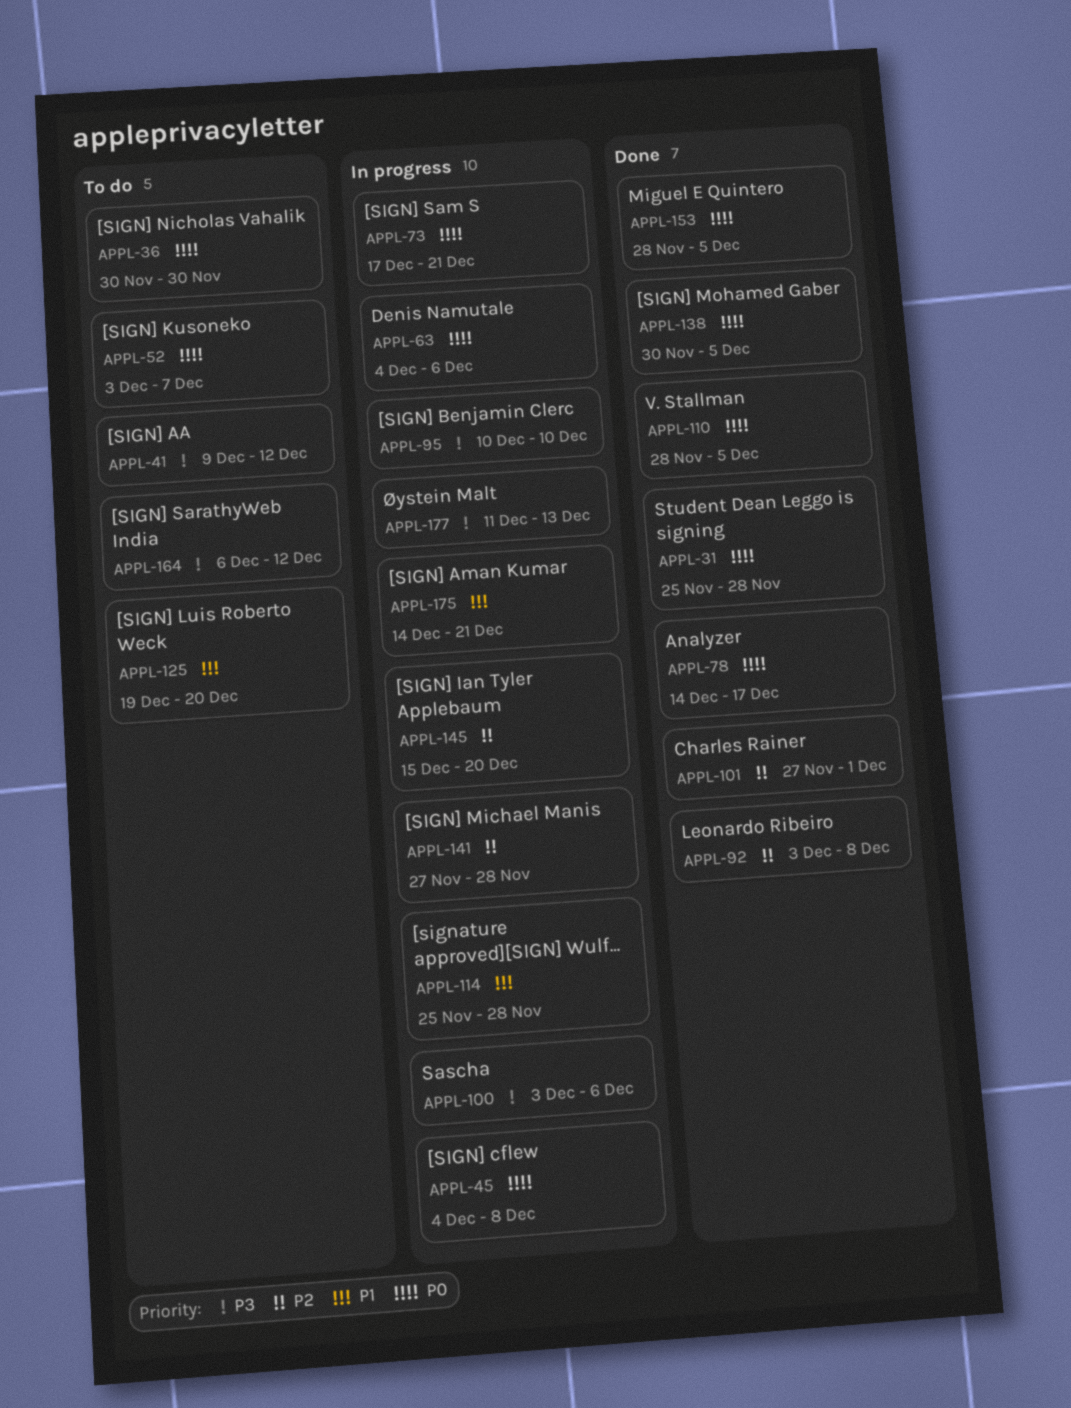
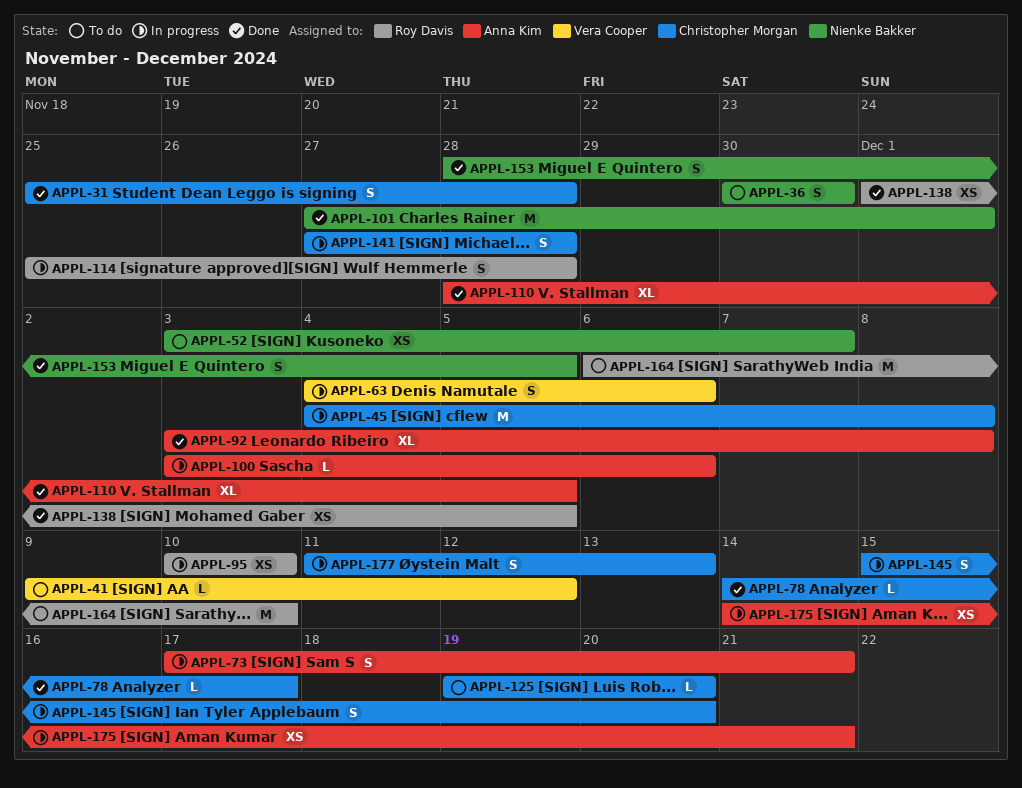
APPL-138, start: Nov 30 -> Dec 1
APPL-164, due: Dec 12 -> Dec 10

